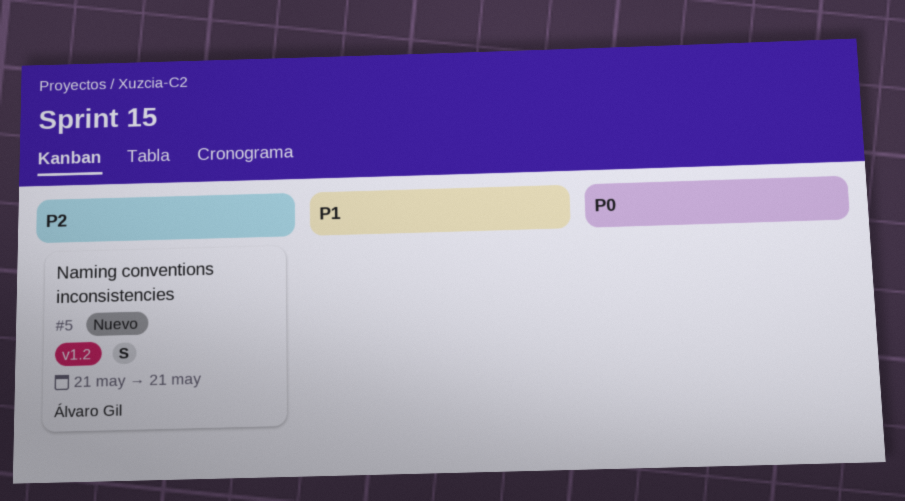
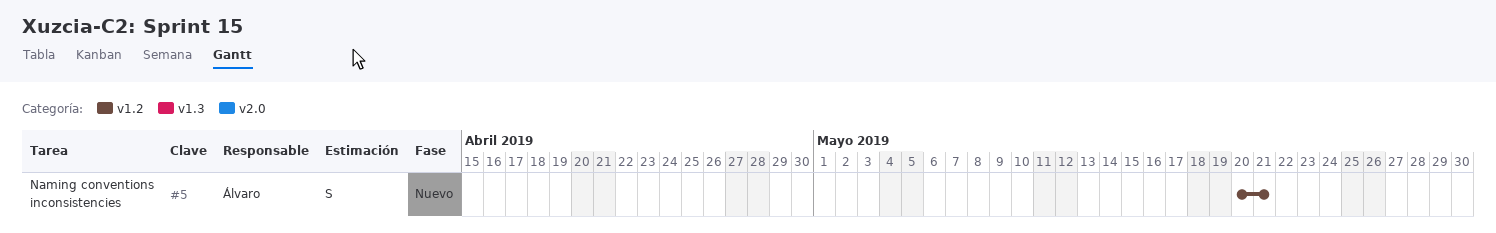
#5, start: May 21 -> May 20

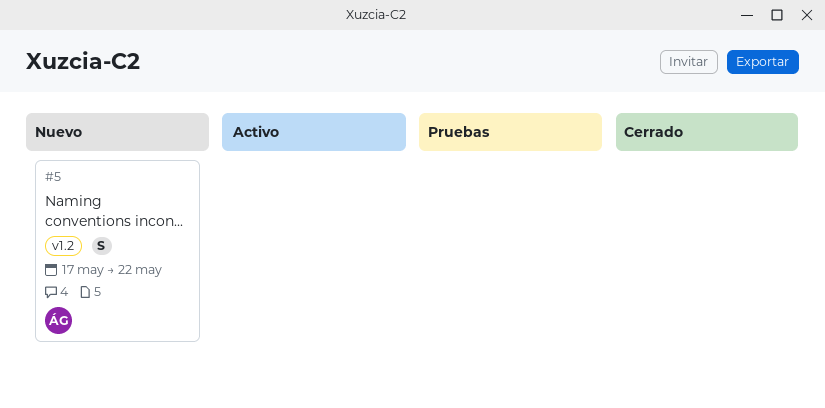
#5, start: May 20 -> May 17
#5, due: May 21 -> May 22

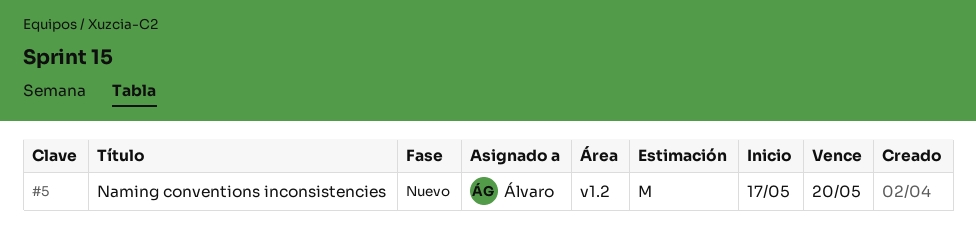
#5, estimate: S -> M
#5, due: May 22 -> May 20

